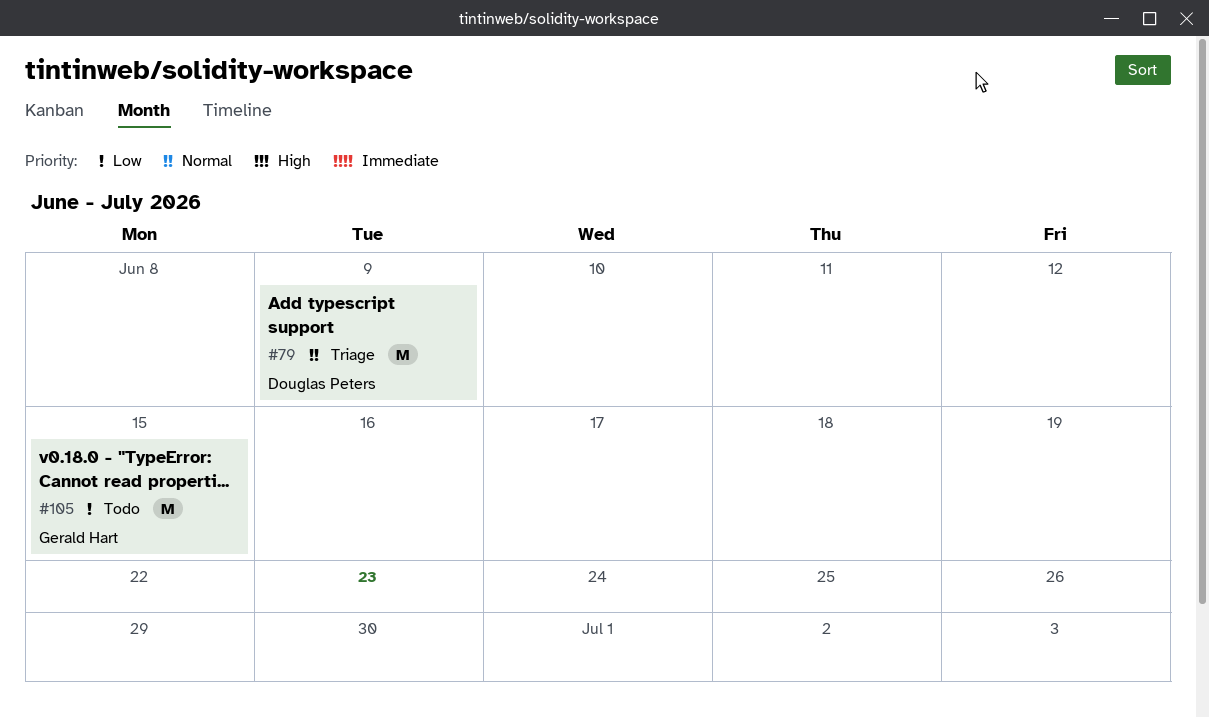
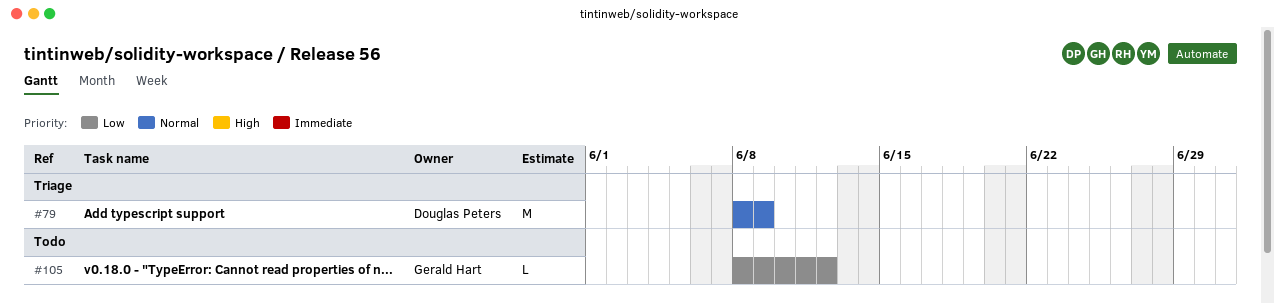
#105, estimate: M -> L
#105, due: Jun 15 -> Jun 12

